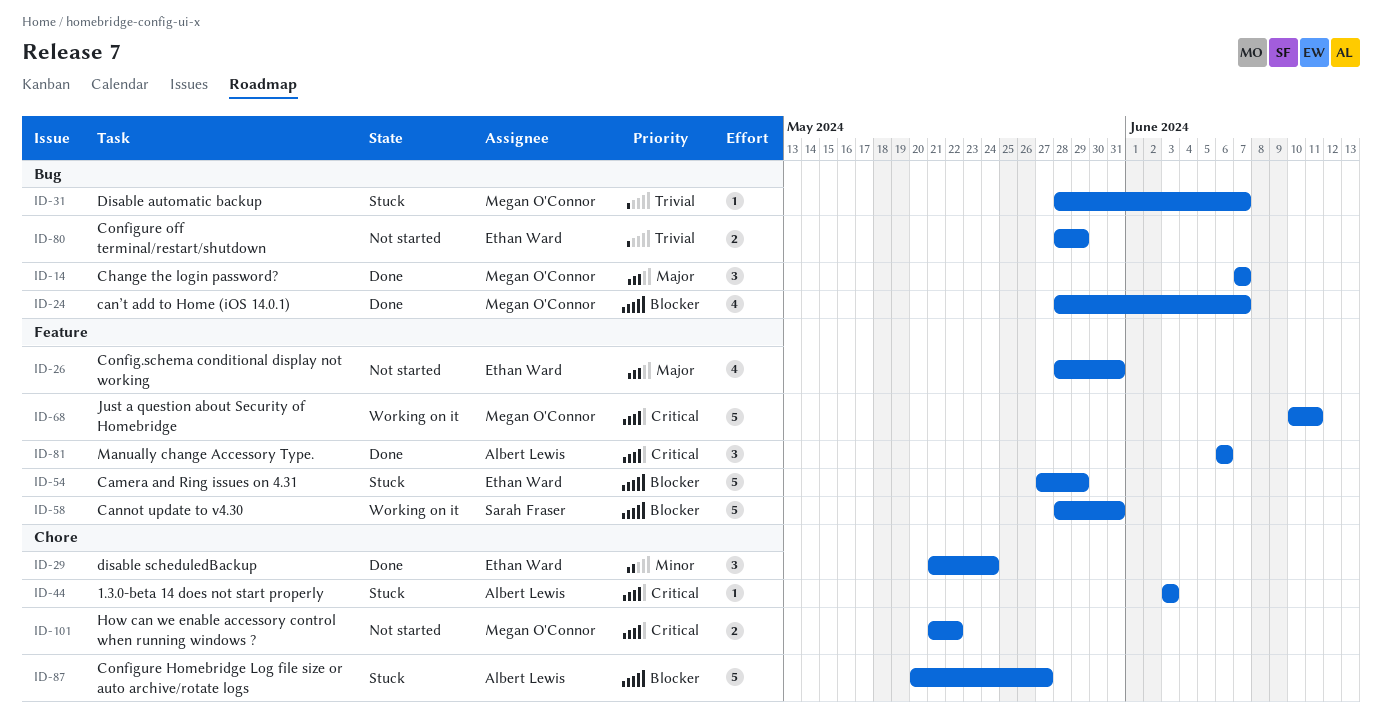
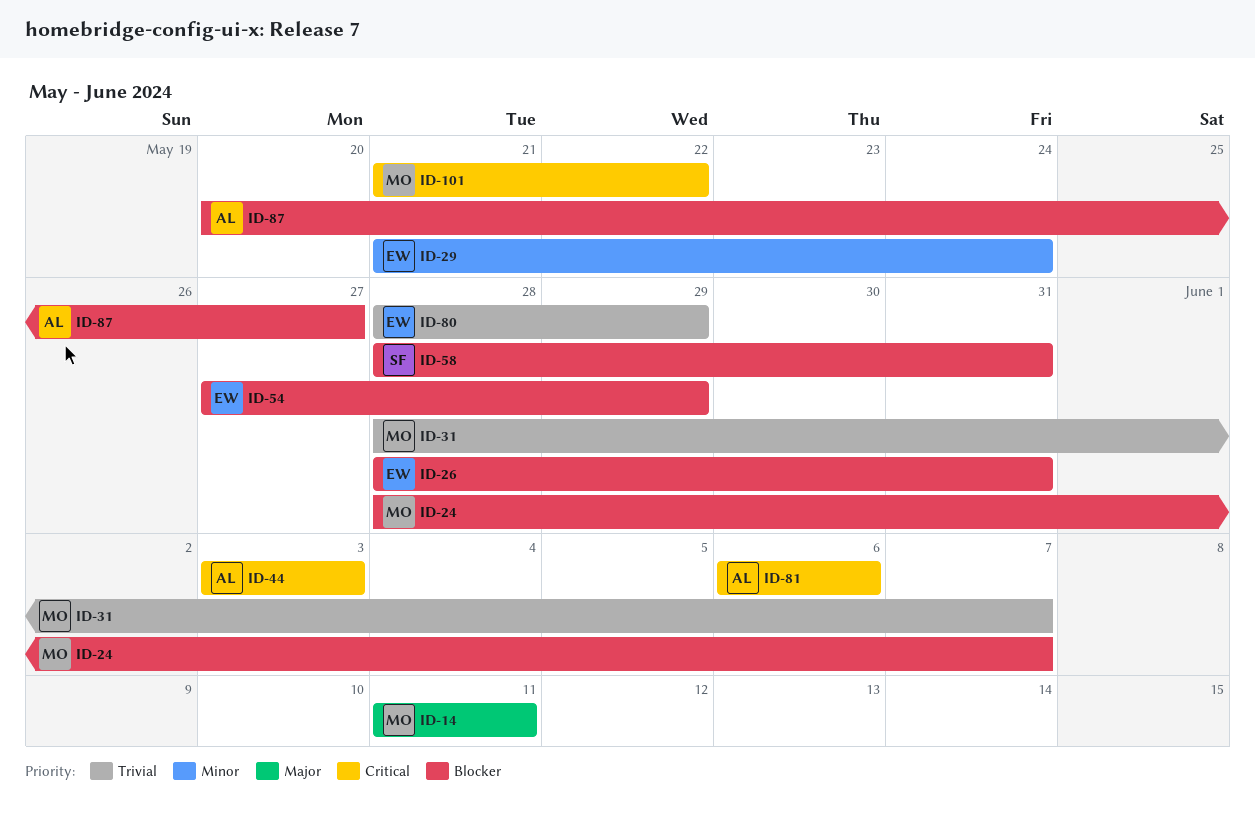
ID-14, start: Jun 7 -> Jun 11
ID-14, due: Jun 7 -> Jun 11
ID-26, priority: Major -> Blocker
ID-68: present -> none

